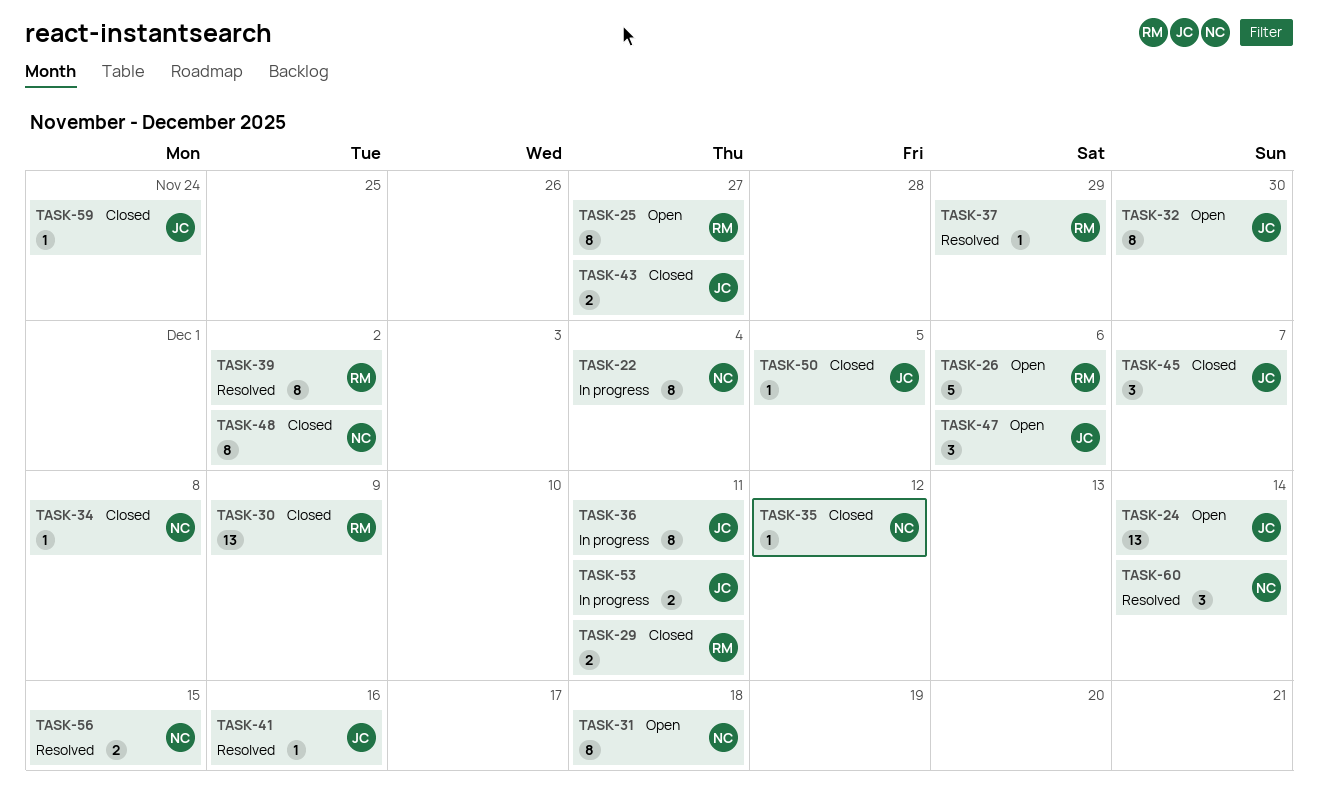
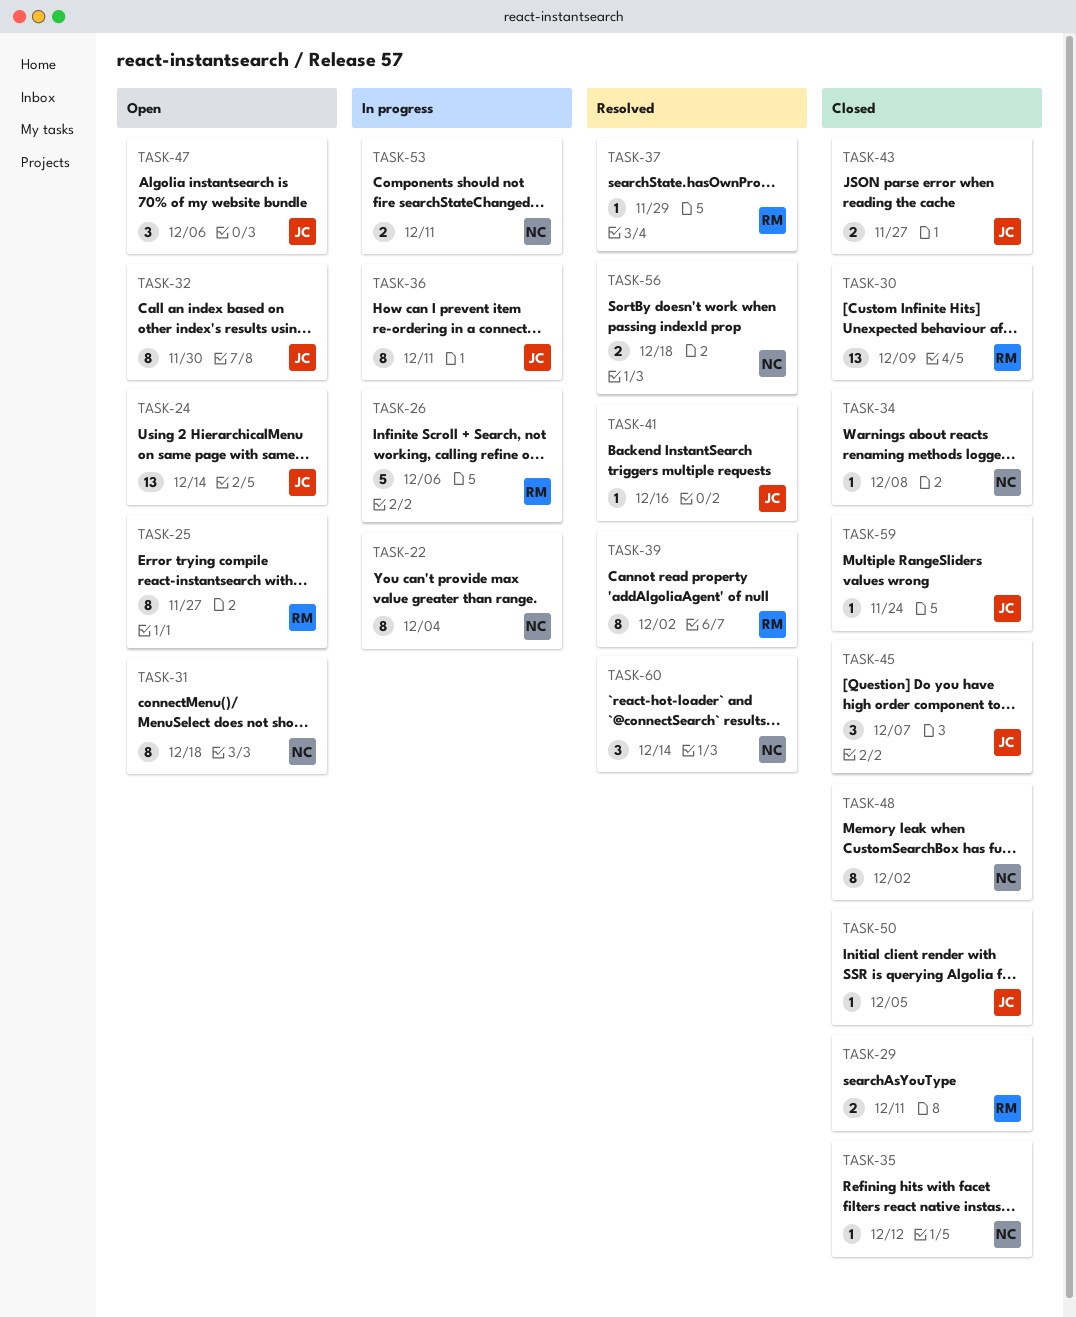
TASK-26, status: Open -> In progress
TASK-53, owner: JC -> NC
TASK-56, due: Dec 15 -> Dec 18

